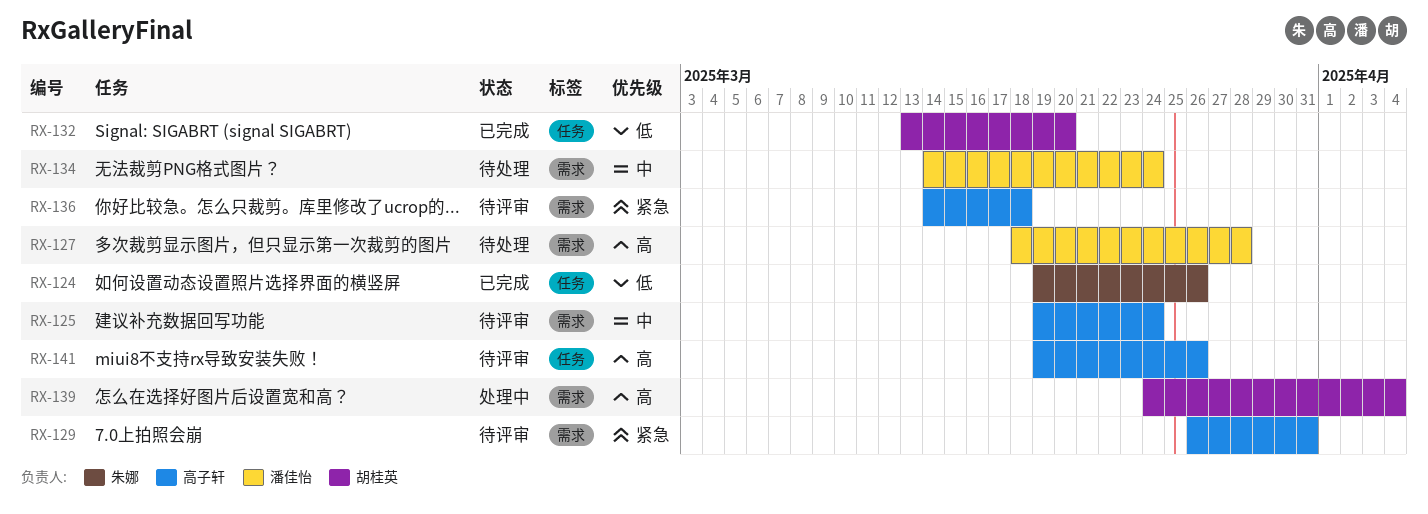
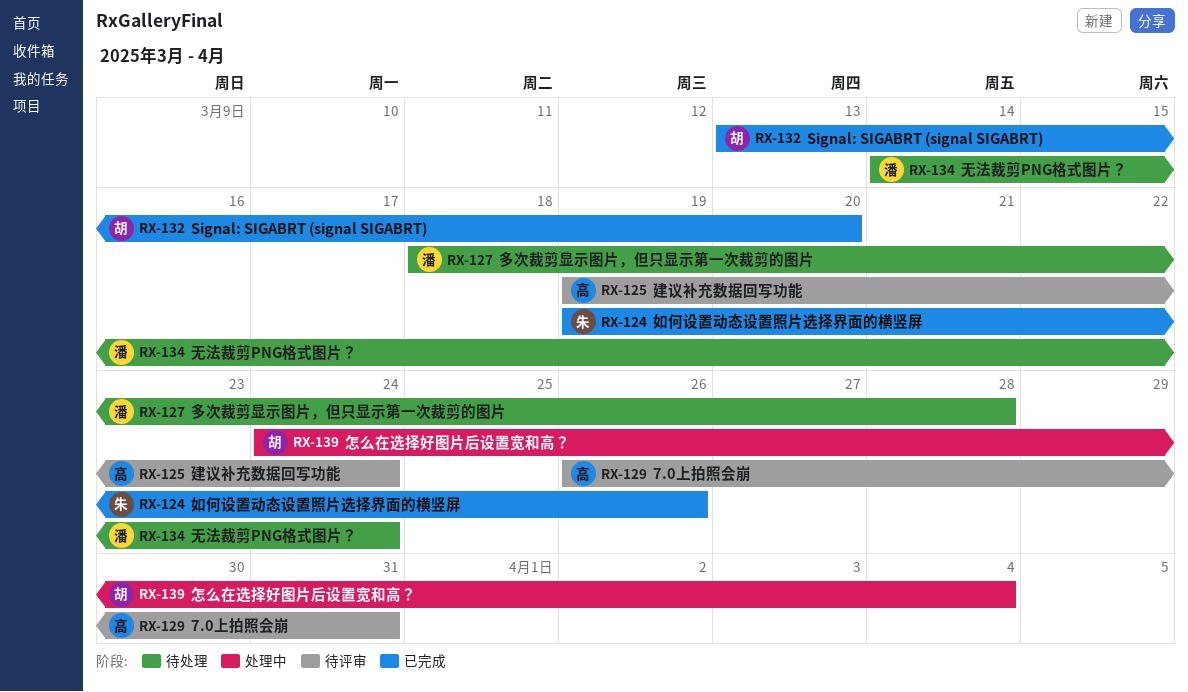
RX-136: present -> none
RX-141: present -> none

